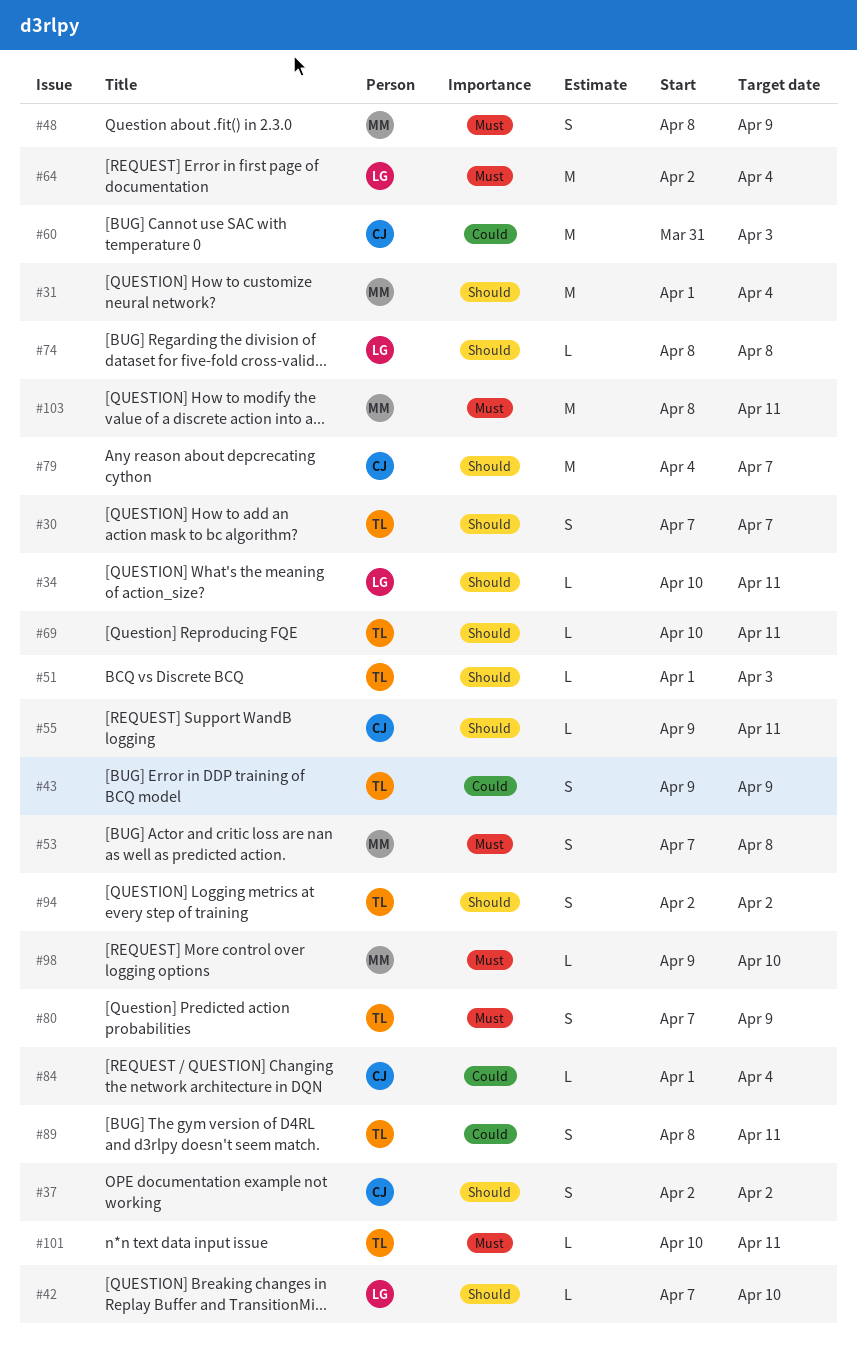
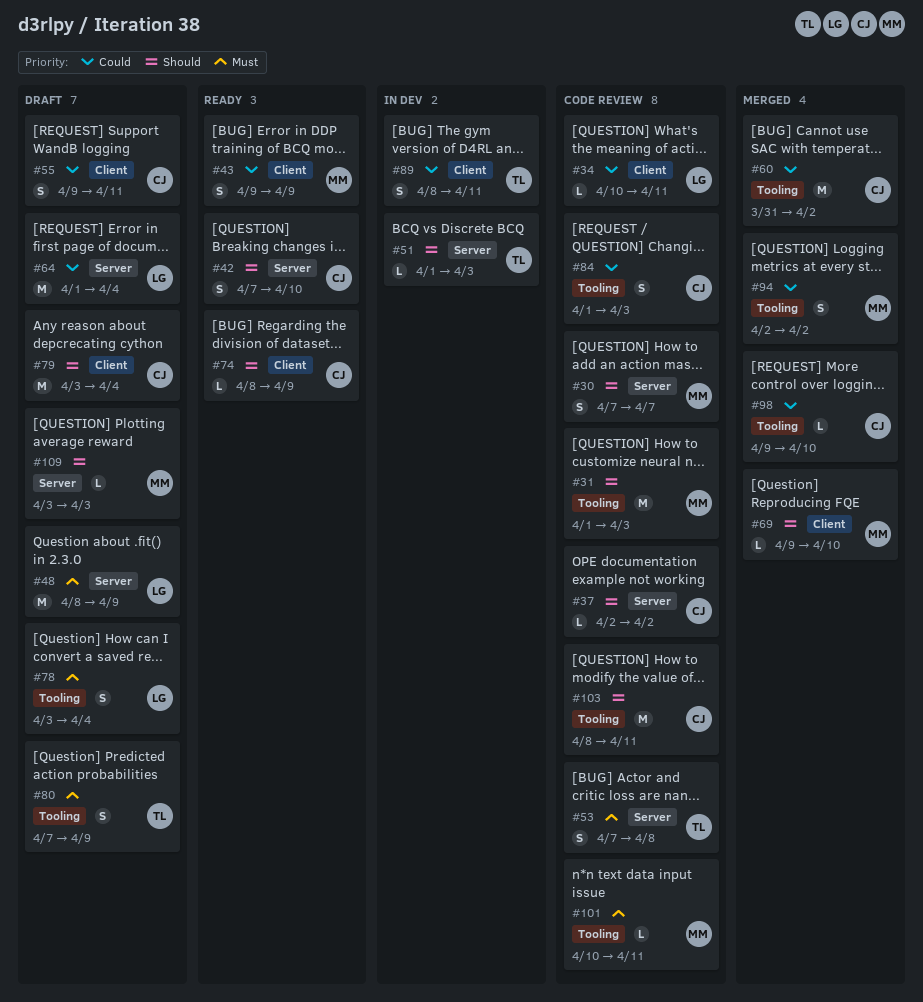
#30, owner: TL -> MM
#31, due: Apr 4 -> Apr 3
#34, priority: Should -> Could
#37, estimate: S -> L
#42, owner: LG -> CJ
#42, estimate: L -> S
#43, owner: TL -> MM
#48, owner: MM -> LG
#48, estimate: S -> M
#53, owner: MM -> TL
#55, priority: Should -> Could
#55, estimate: L -> S
#60, due: Apr 3 -> Apr 2
#64, priority: Must -> Could
#64, start: Apr 2 -> Apr 1
#69, owner: TL -> MM
#69, start: Apr 10 -> Apr 9
#69, due: Apr 11 -> Apr 10
#74, owner: LG -> CJ
#74, due: Apr 8 -> Apr 9
#78: none -> present
#79, start: Apr 4 -> Apr 3
#79, due: Apr 7 -> Apr 4
#84, estimate: L -> S
#84, due: Apr 4 -> Apr 3
#94, owner: TL -> MM
#94, priority: Should -> Could
#98, owner: MM -> CJ
#98, priority: Must -> Could
#101, owner: TL -> MM
#103, owner: MM -> CJ
#103, priority: Must -> Should
#109: none -> present

